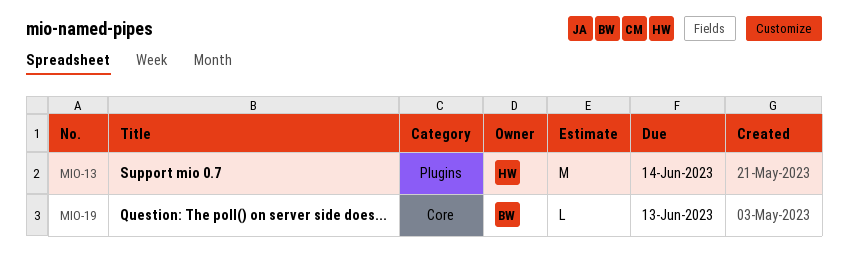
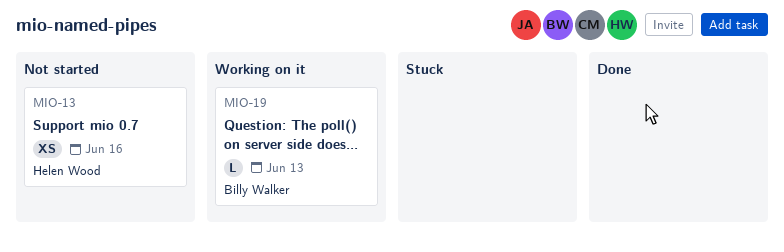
MIO-13, estimate: M -> XS
MIO-13, due: Jun 14 -> Jun 16

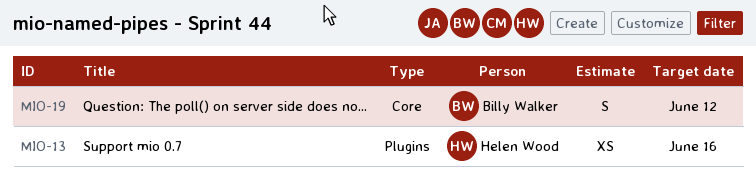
MIO-19, estimate: L -> S
MIO-19, due: Jun 13 -> Jun 12

